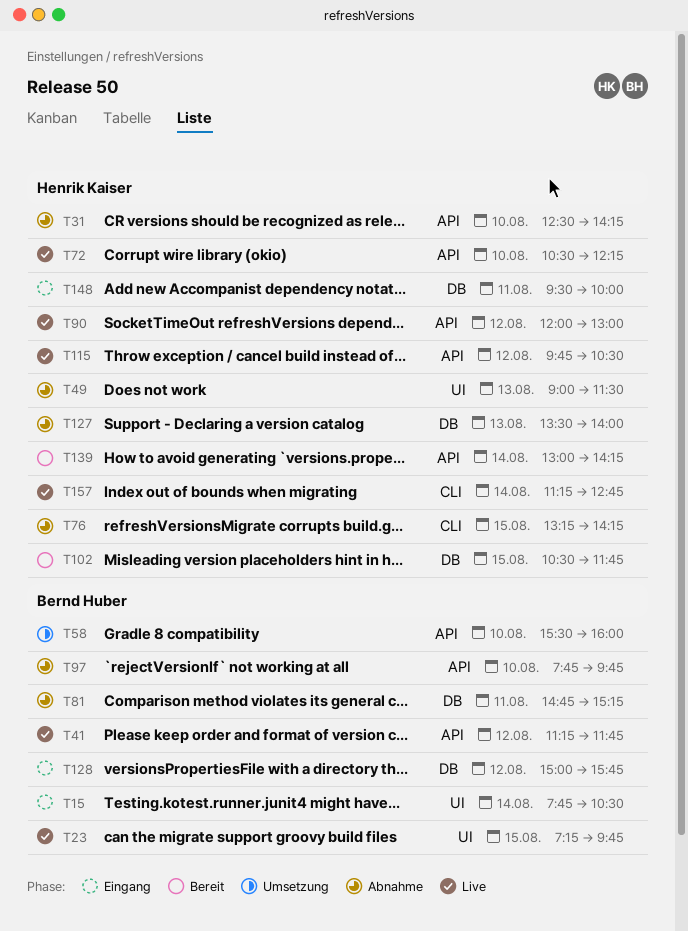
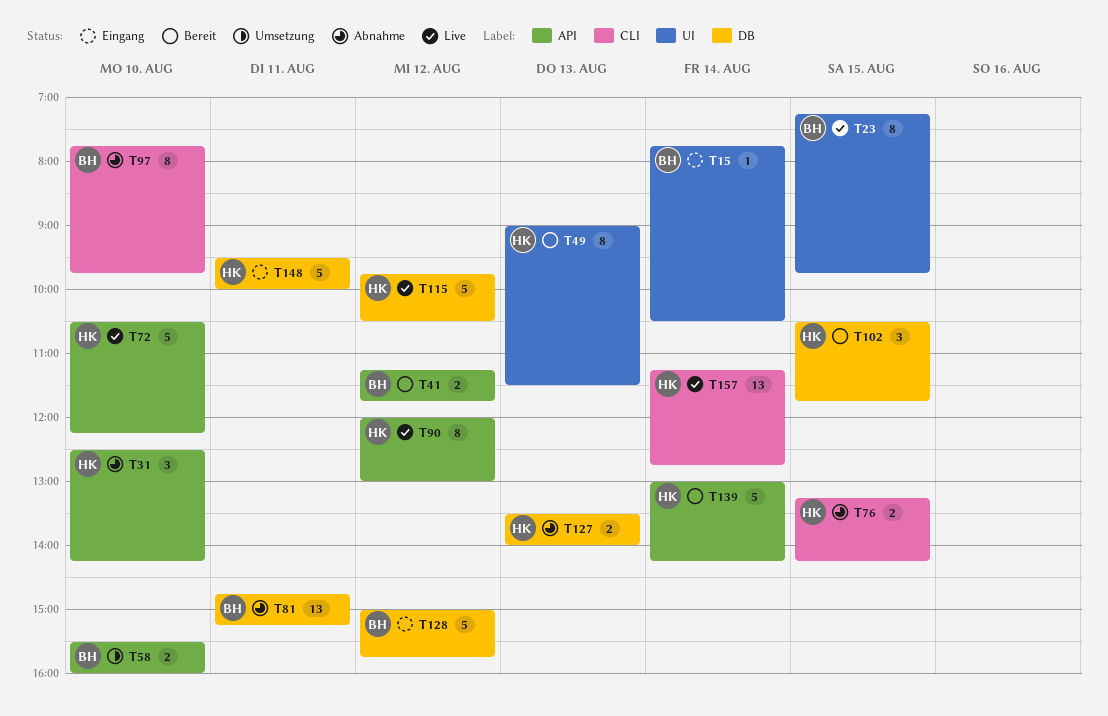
T41, status: Live -> Bereit
T49, status: Abnahme -> Bereit
T97, label: API -> CLI
T115, label: API -> DB

